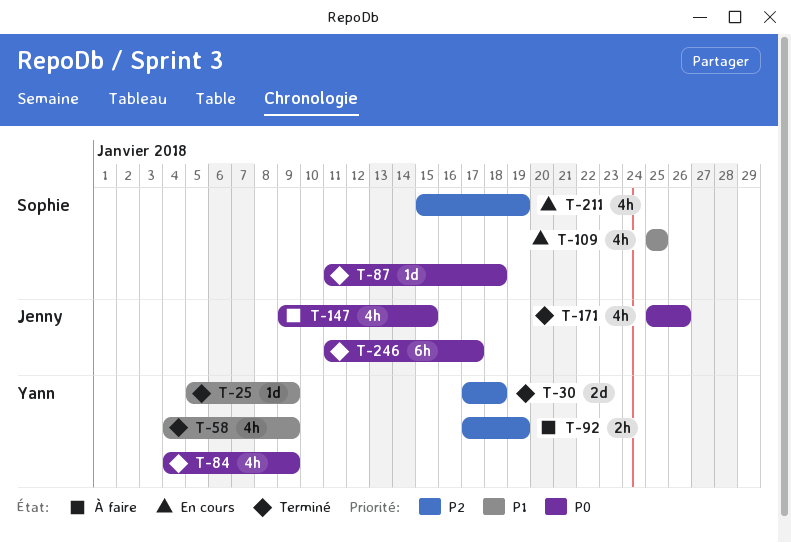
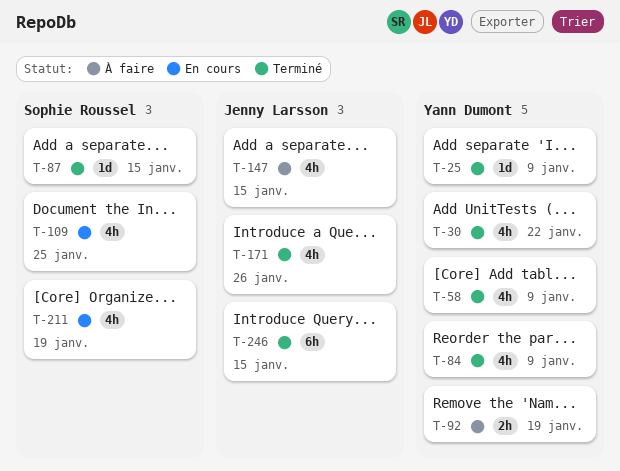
T-30, estimate: 2d -> 4h
T-30, due: Jan 18 -> Jan 22
T-87, due: Jan 18 -> Jan 15
T-246, due: Jan 17 -> Jan 15

